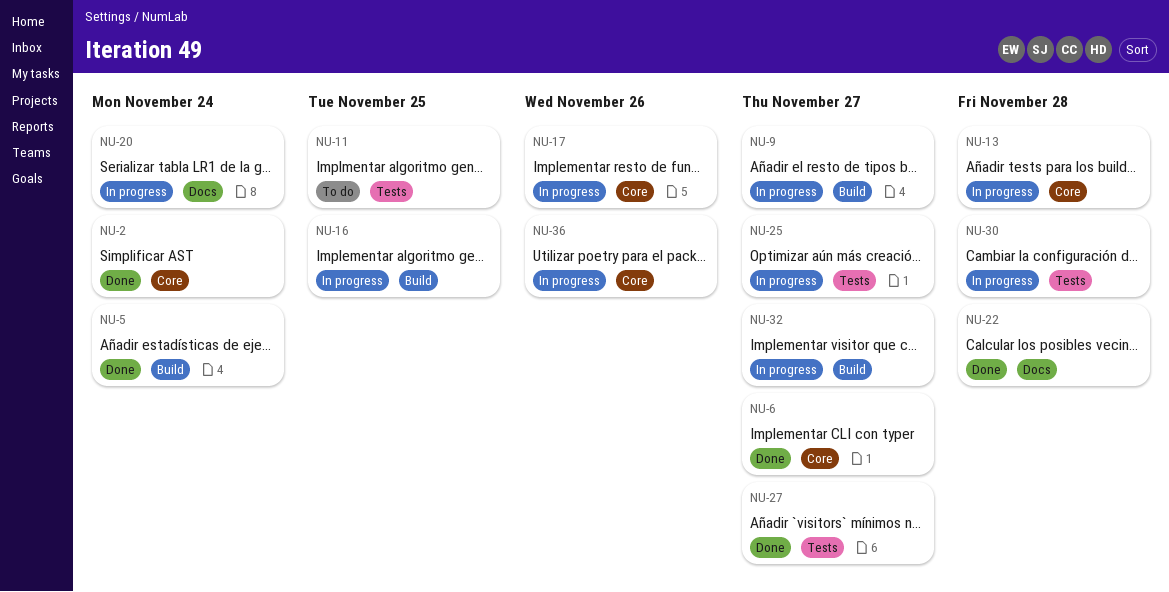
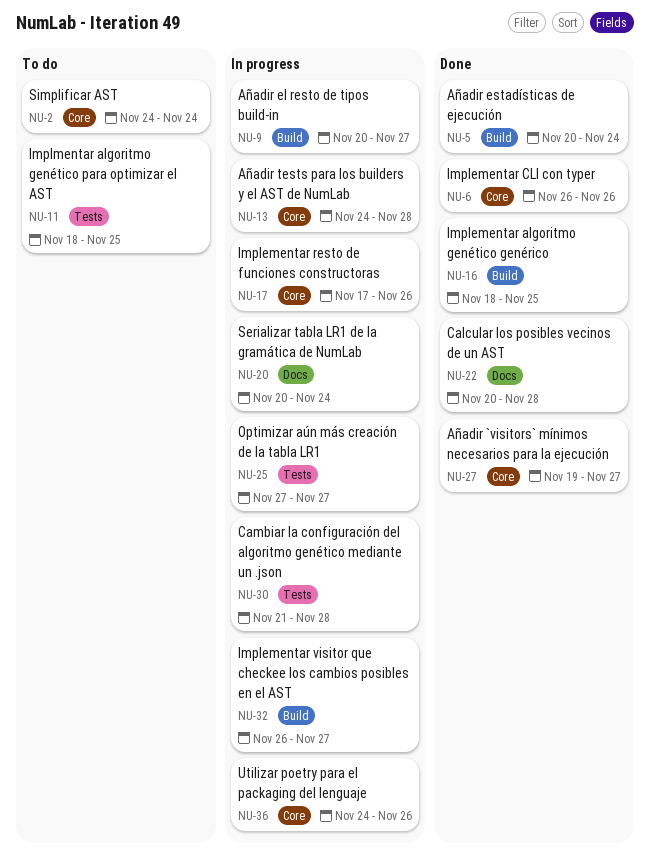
NU-2, status: Done -> To do
NU-6, due: Nov 27 -> Nov 26
NU-16, status: In progress -> Done
NU-27, label: Tests -> Core

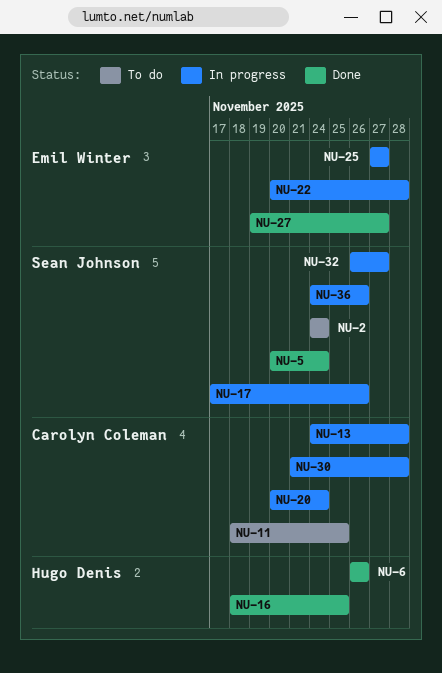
NU-9: present -> none
NU-22, status: Done -> In progress

